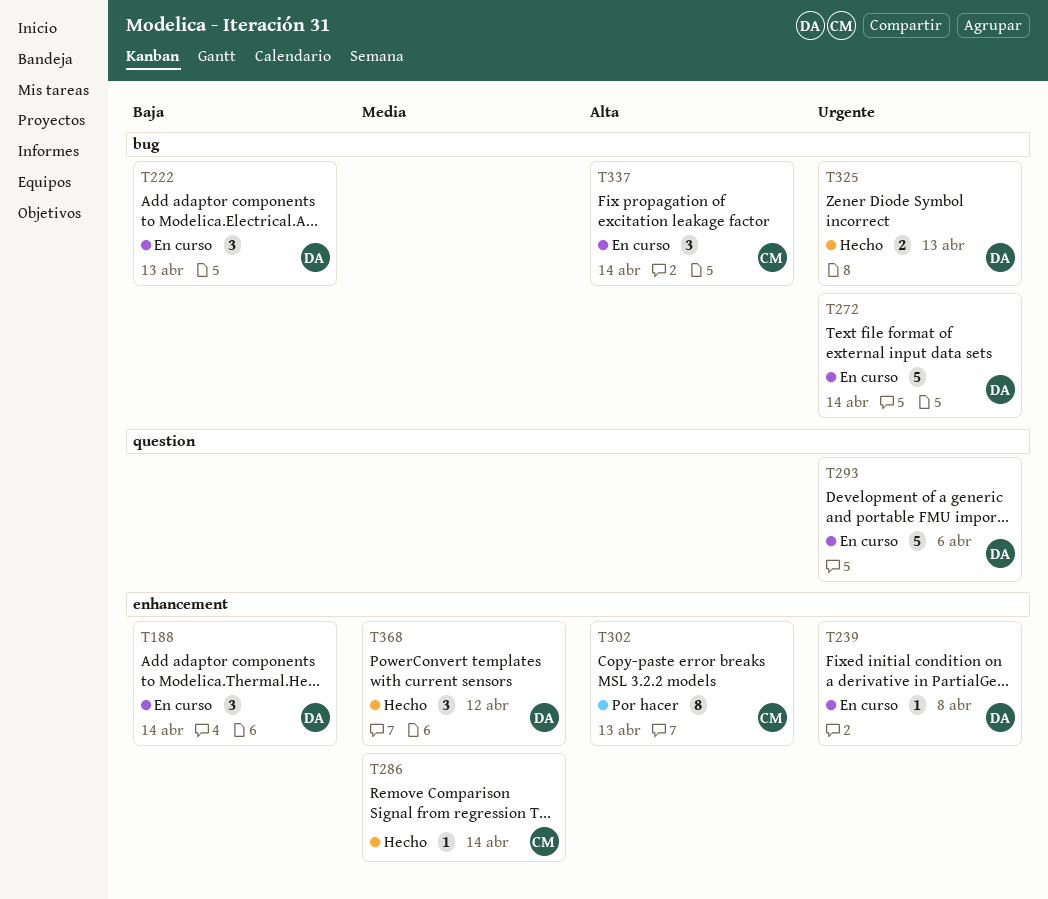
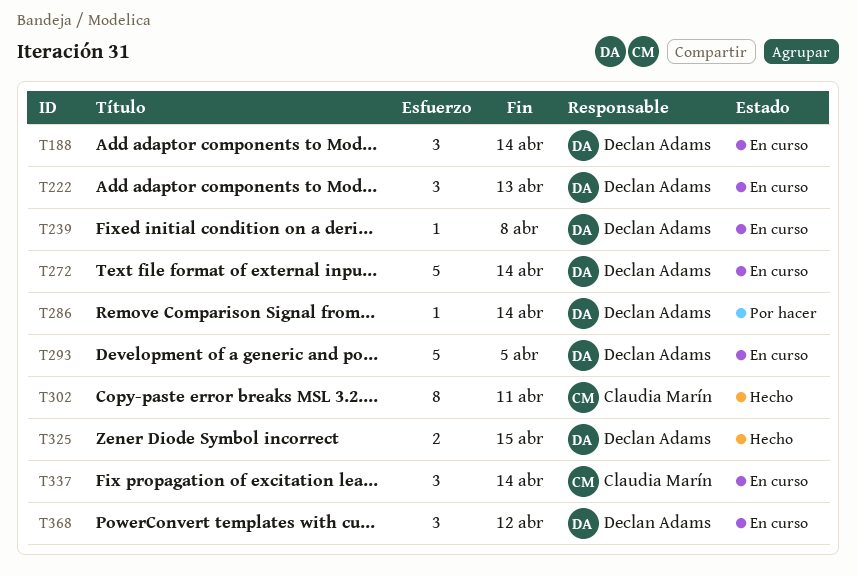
T286, status: Hecho -> Por hacer
T286, owner: Claudia Marín -> Declan Adams
T293, due: Apr 6 -> Apr 5
T302, status: Por hacer -> Hecho
T302, due: Apr 13 -> Apr 11
T325, due: Apr 13 -> Apr 15
T368, status: Hecho -> En curso

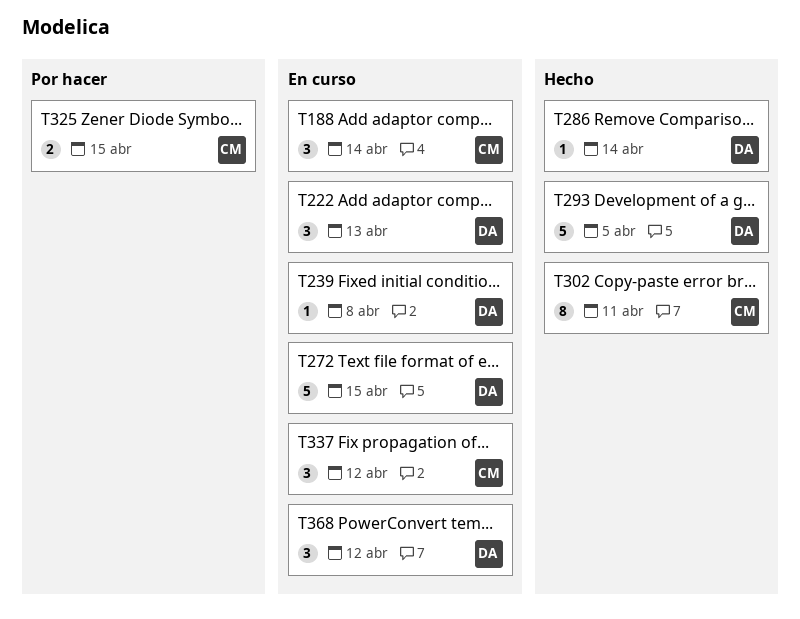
T188, owner: Declan Adams -> Claudia Marín
T272, due: Apr 14 -> Apr 15
T286, status: Por hacer -> Hecho
T293, status: En curso -> Hecho
T325, status: Hecho -> Por hacer
T325, owner: Declan Adams -> Claudia Marín
T337, due: Apr 14 -> Apr 12

